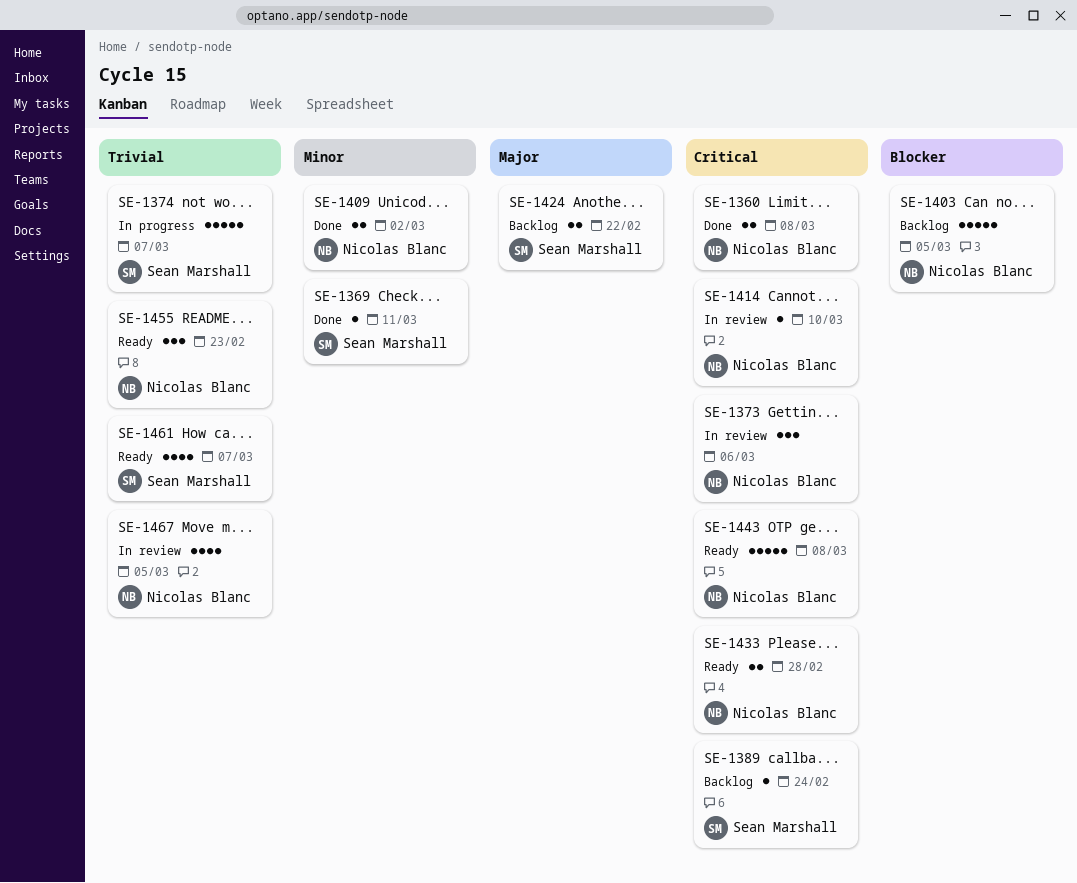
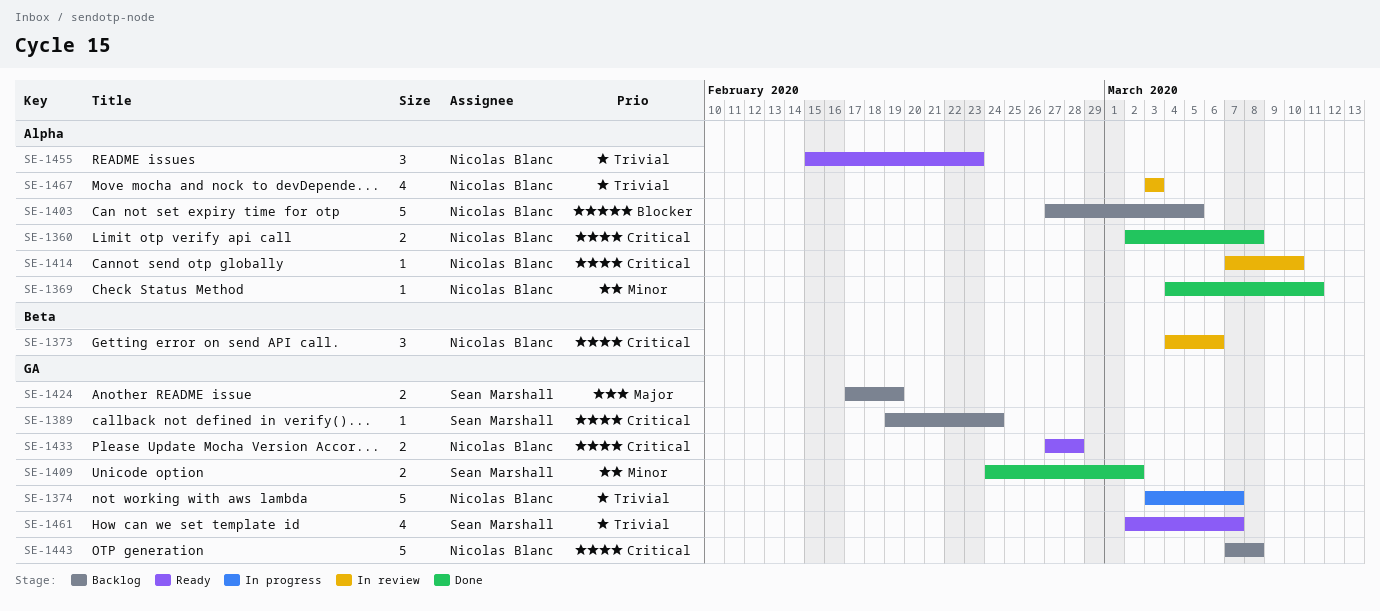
SE-1369, owner: Sean Marshall -> Nicolas Blanc
SE-1374, owner: Sean Marshall -> Nicolas Blanc
SE-1409, owner: Nicolas Blanc -> Sean Marshall
SE-1424, due: Feb 22 -> Feb 19
SE-1443, status: Ready -> Backlog
SE-1467, due: Mar 5 -> Mar 3

